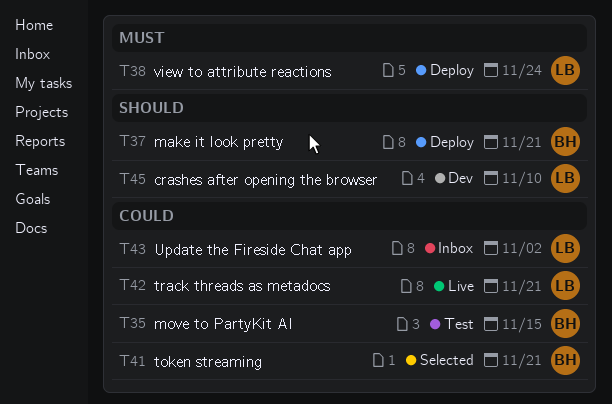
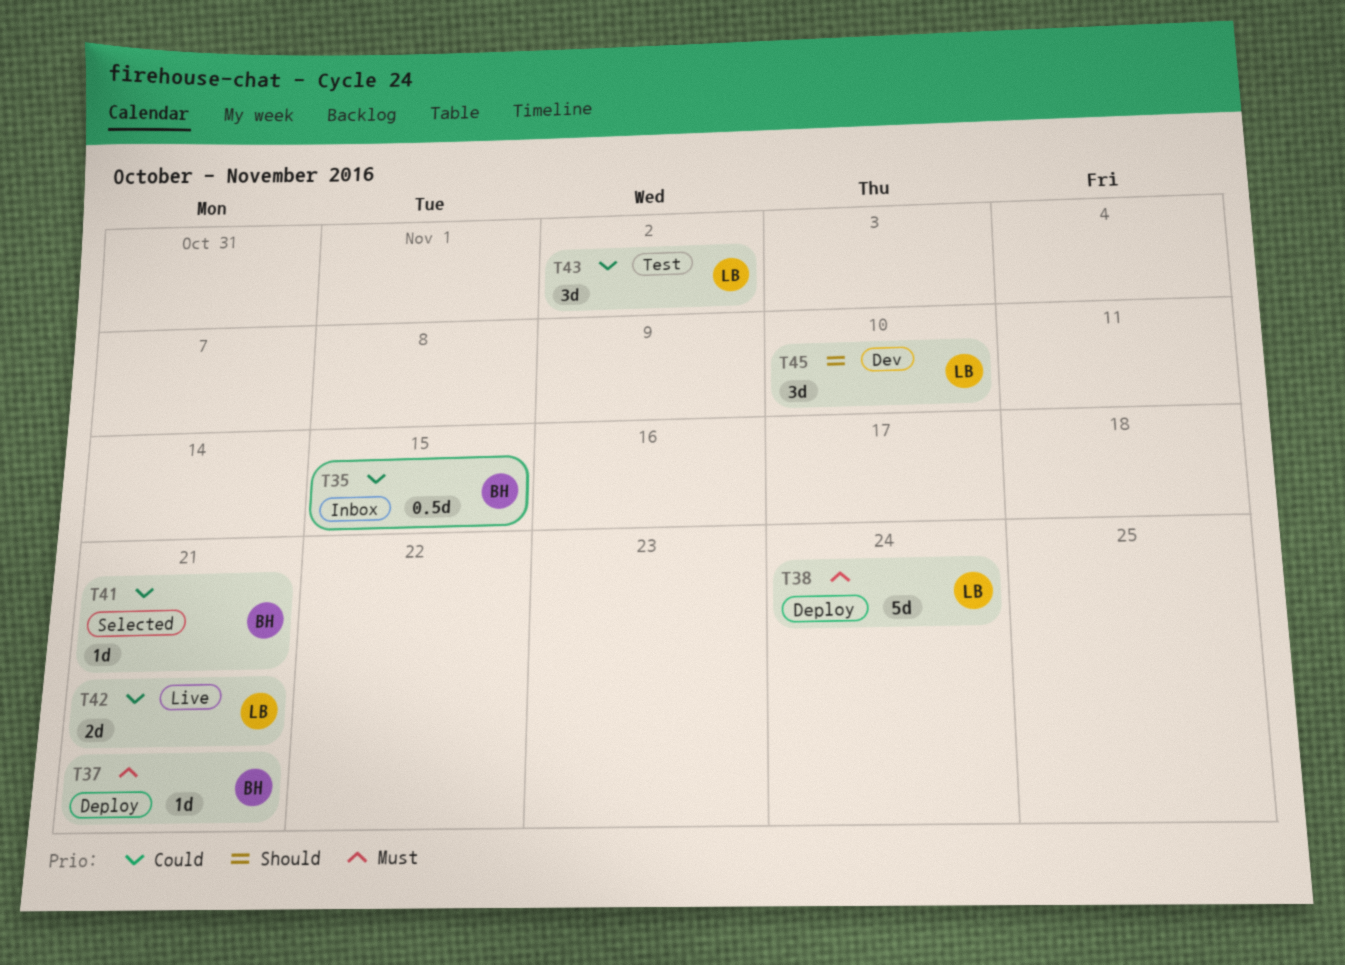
T35, status: Test -> Inbox
T37, priority: Should -> Must
T43, status: Inbox -> Test

